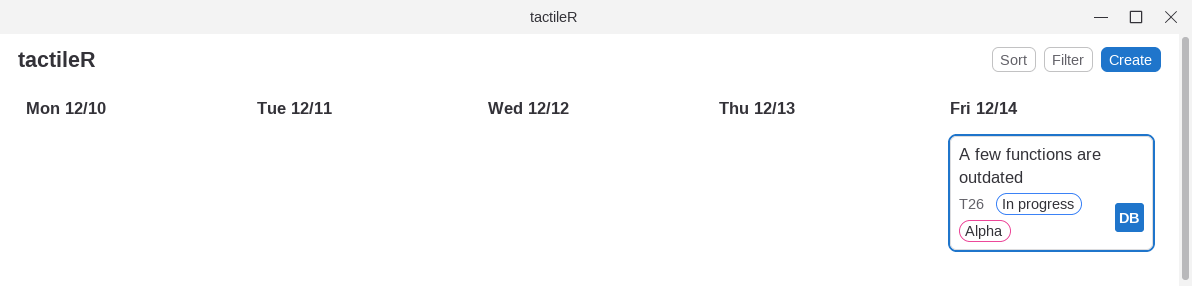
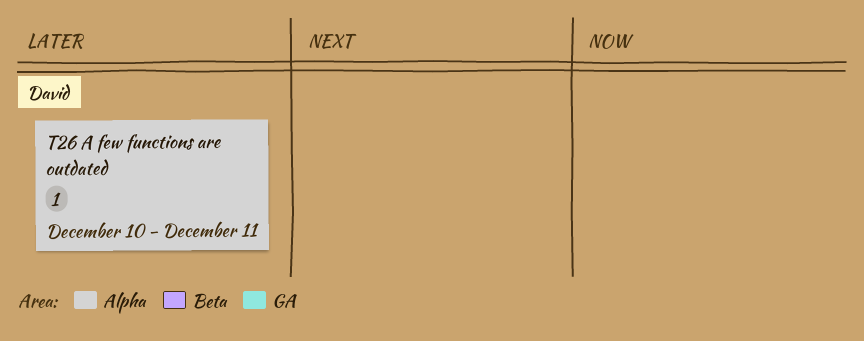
T26, due: Dec 14 -> Dec 11

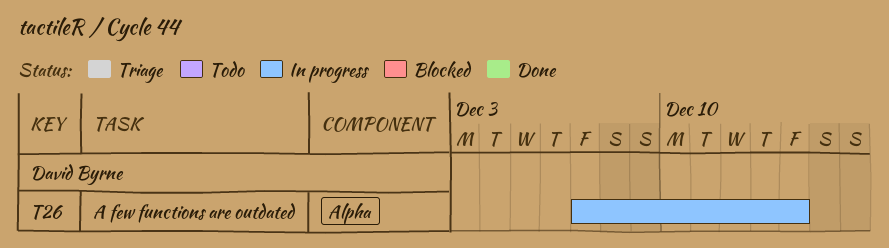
T26, start: Dec 10 -> Dec 7
T26, due: Dec 11 -> Dec 14

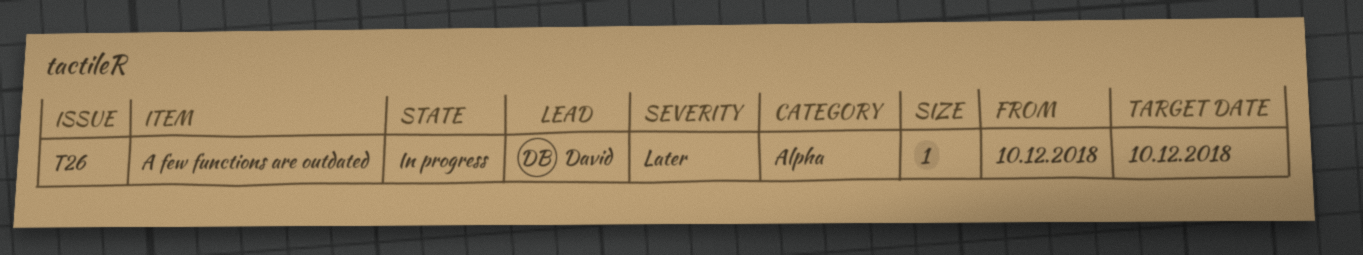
T26, start: Dec 7 -> Dec 10
T26, due: Dec 14 -> Dec 10

